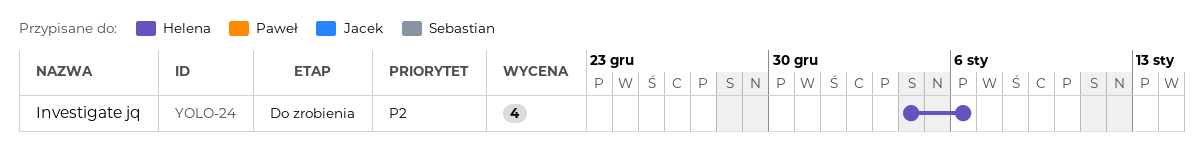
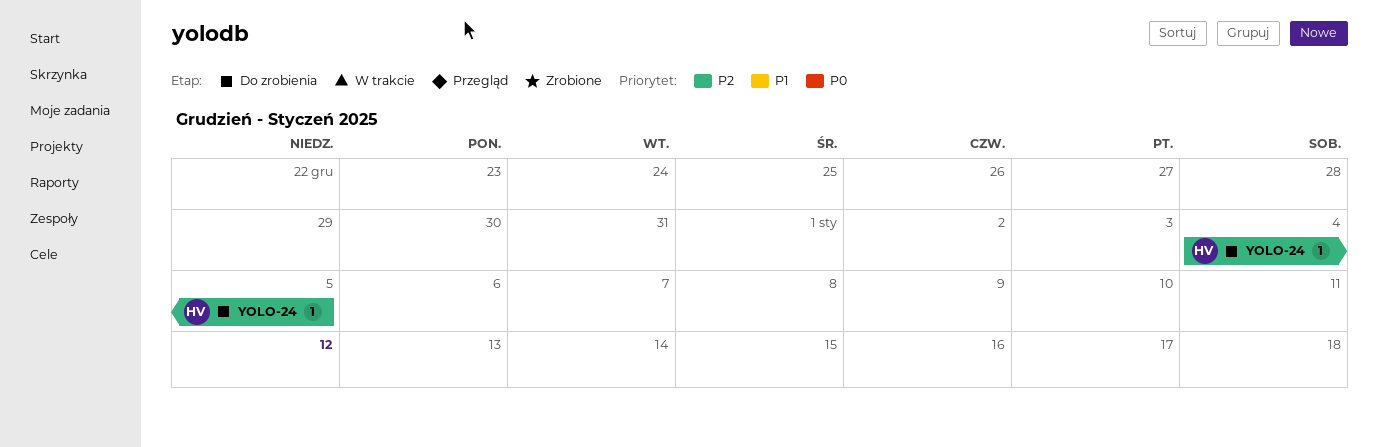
YOLO-24, estimate: 4 -> 1
YOLO-24, due: Jan 6 -> Jan 5

